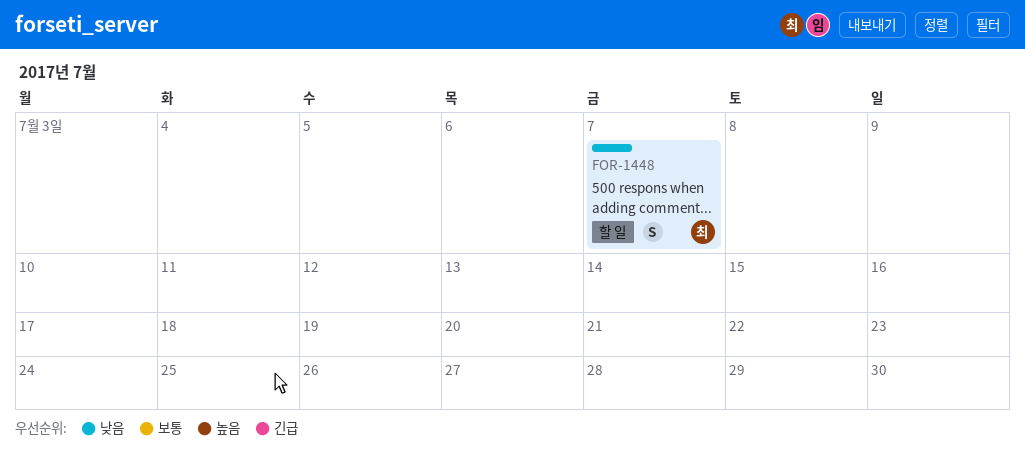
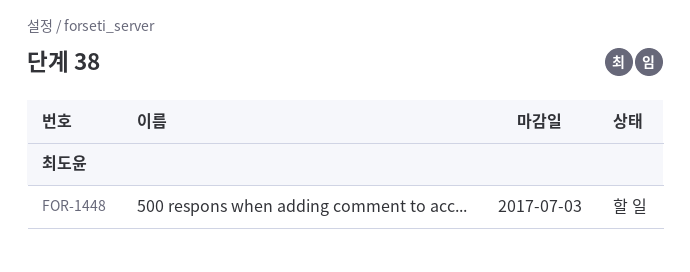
FOR-1448, due: Jul 7 -> Jul 3

